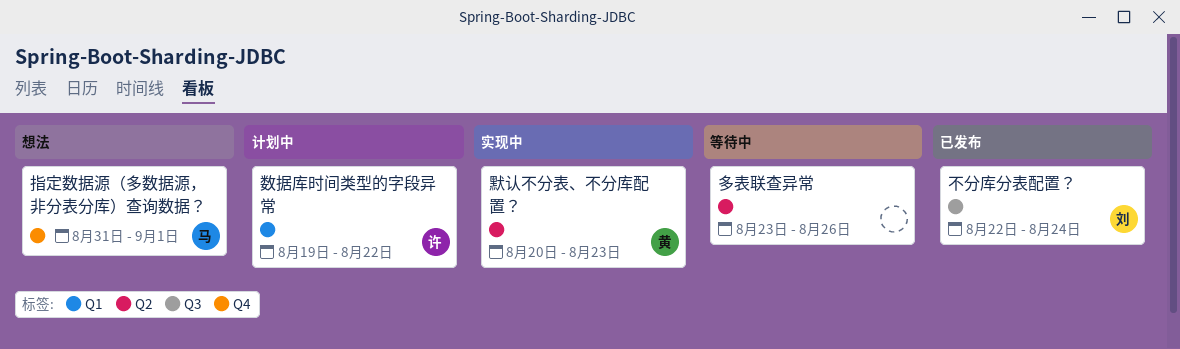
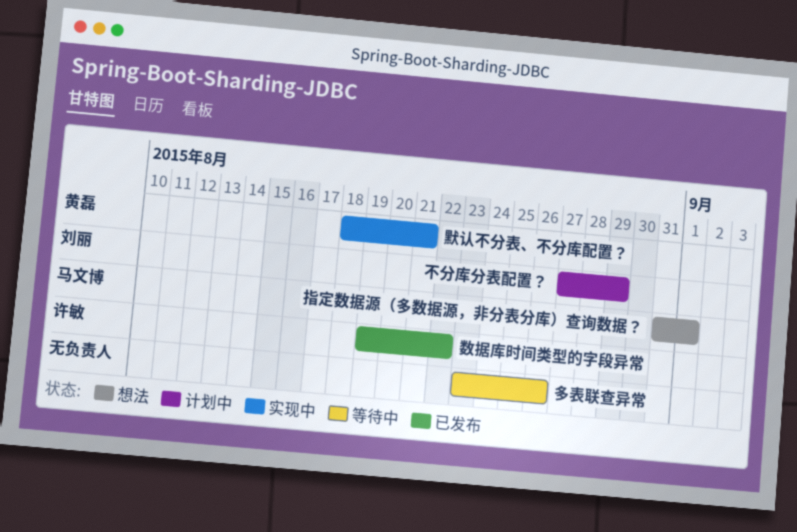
不分库分表配置？, status: 已发布 -> 计划中
不分库分表配置？, start: Aug 22 -> Aug 27
不分库分表配置？, due: Aug 24 -> Aug 29
数据库时间类型的字段异常, status: 计划中 -> 已发布
默认不分表、不分库配置？, start: Aug 20 -> Aug 18
默认不分表、不分库配置？, due: Aug 23 -> Aug 21

